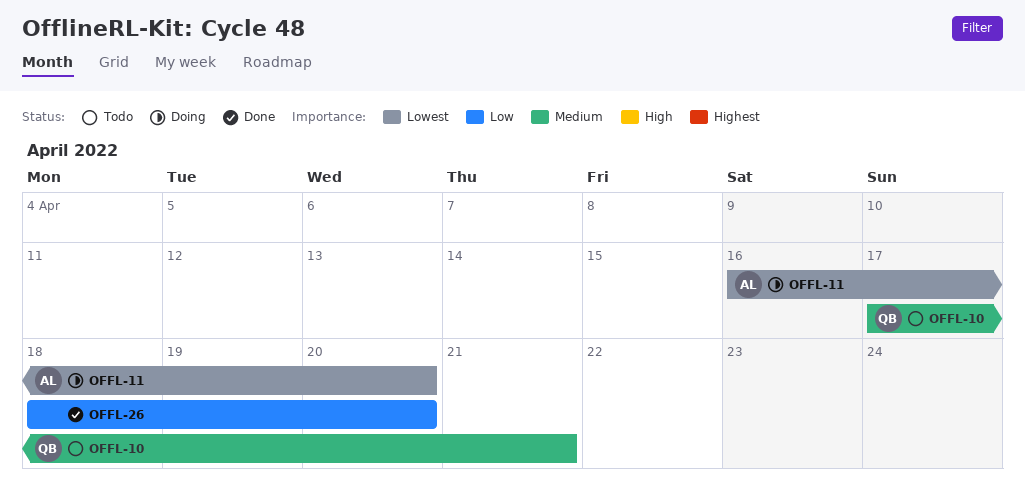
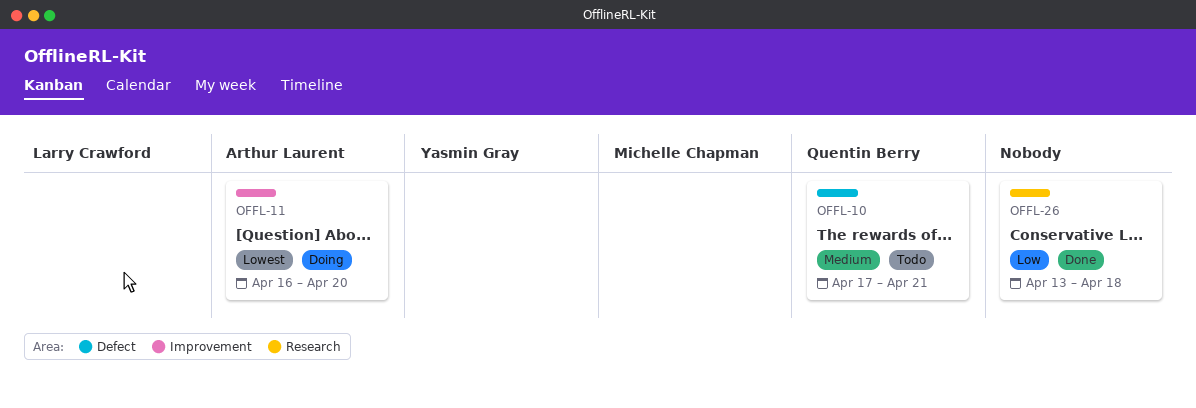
OFFL-26, start: Apr 18 -> Apr 13
OFFL-26, due: Apr 20 -> Apr 18

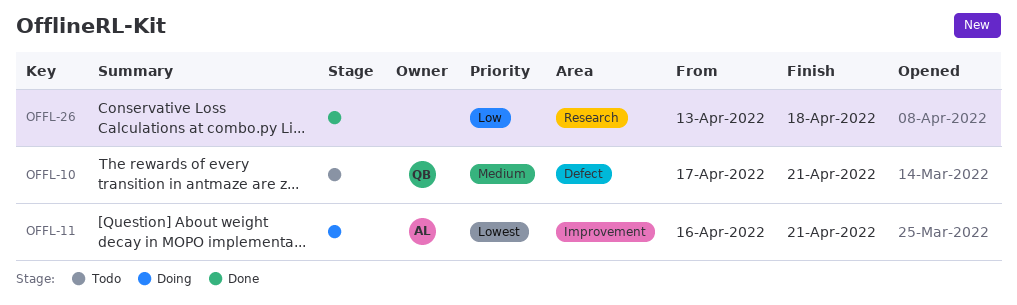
OFFL-11, due: Apr 20 -> Apr 21

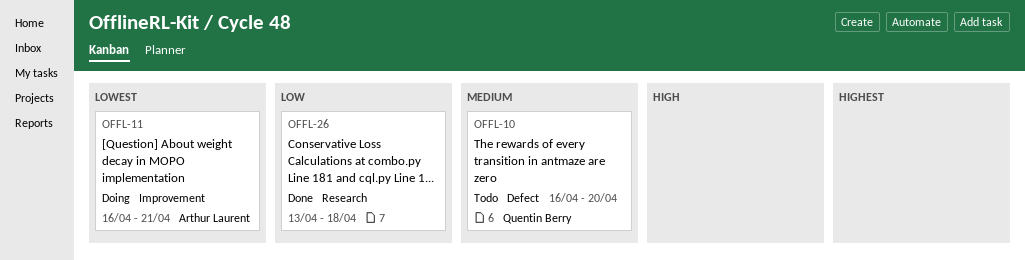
OFFL-10, start: Apr 17 -> Apr 16
OFFL-10, due: Apr 21 -> Apr 20

